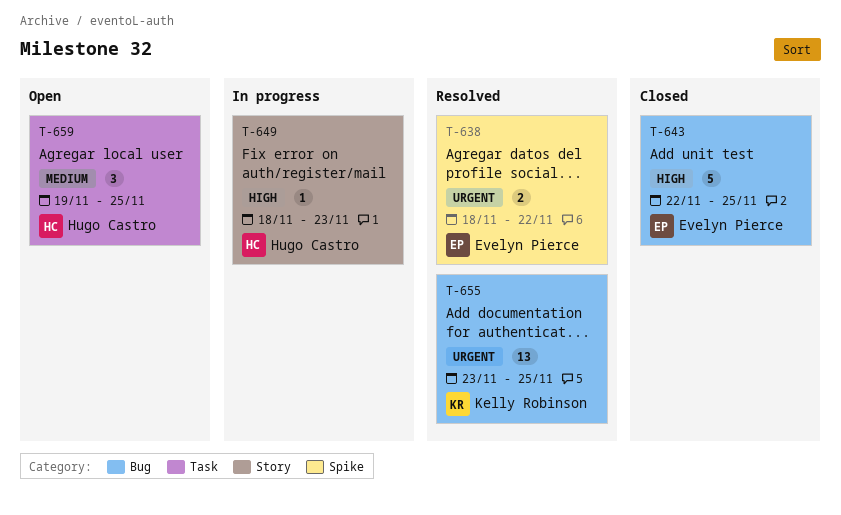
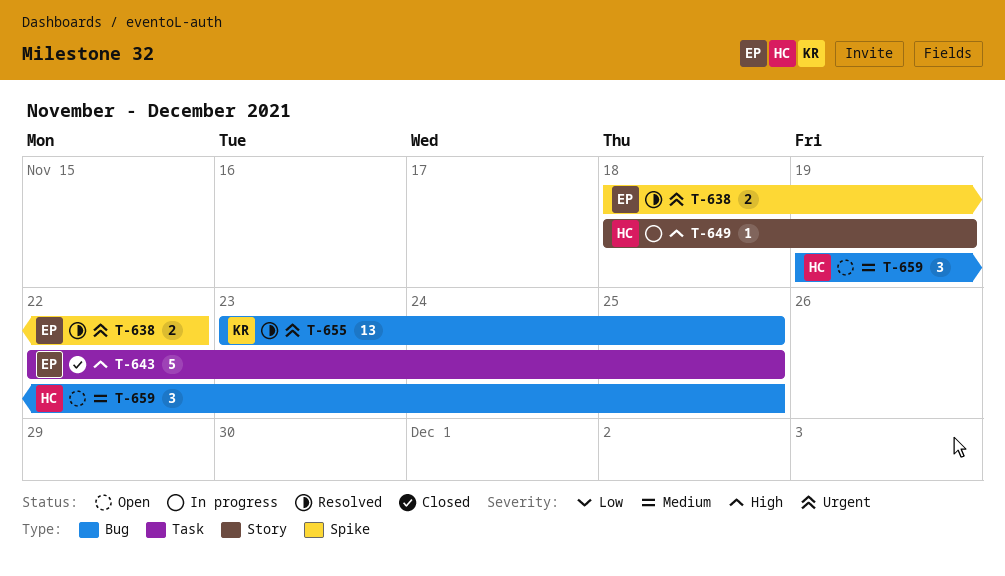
T-643, label: Bug -> Task
T-649, due: Nov 23 -> Nov 19
T-659, label: Task -> Bug

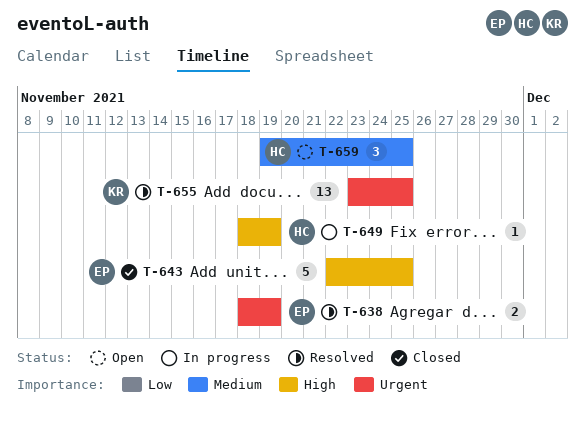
T-638, due: Nov 22 -> Nov 19

